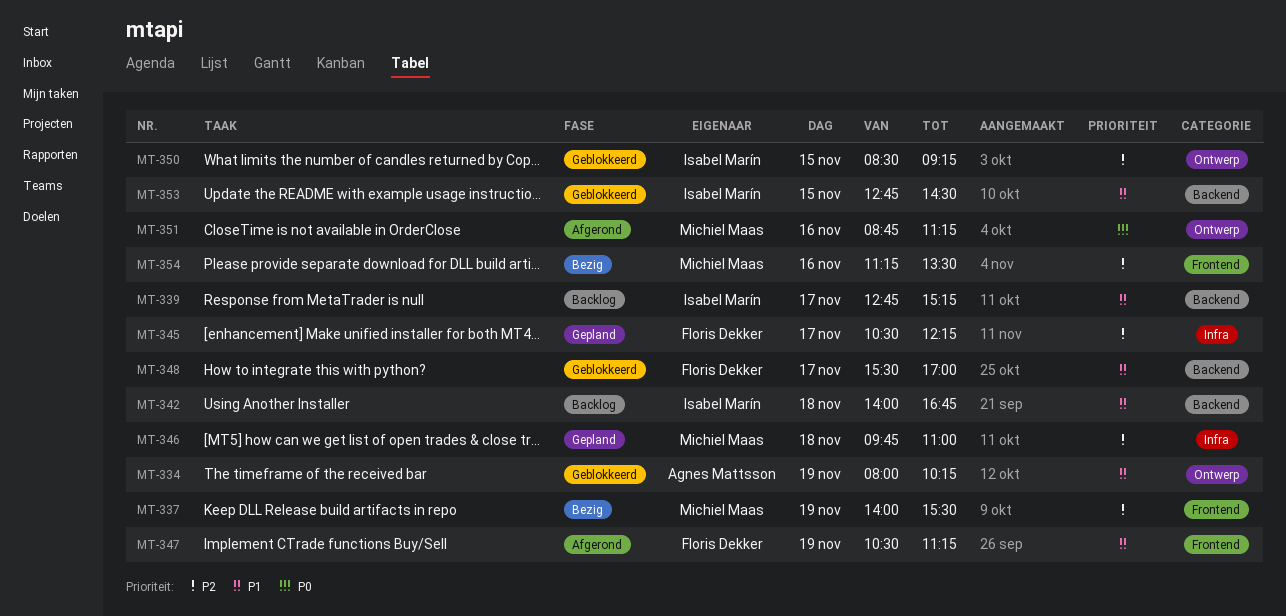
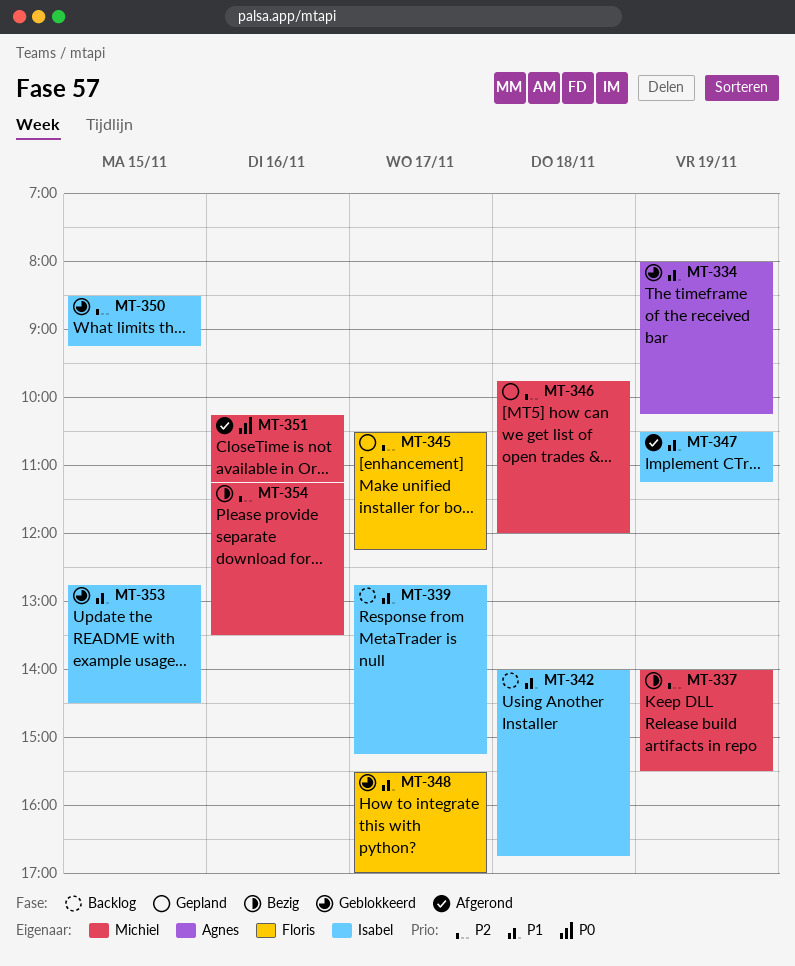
MT-346, ends: 11:00 -> 12:00
MT-347, owner: Floris Dekker -> Isabel Marín
MT-351, begins: 08:45 -> 10:15

